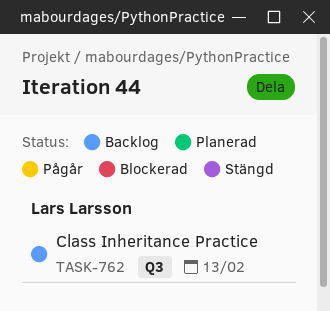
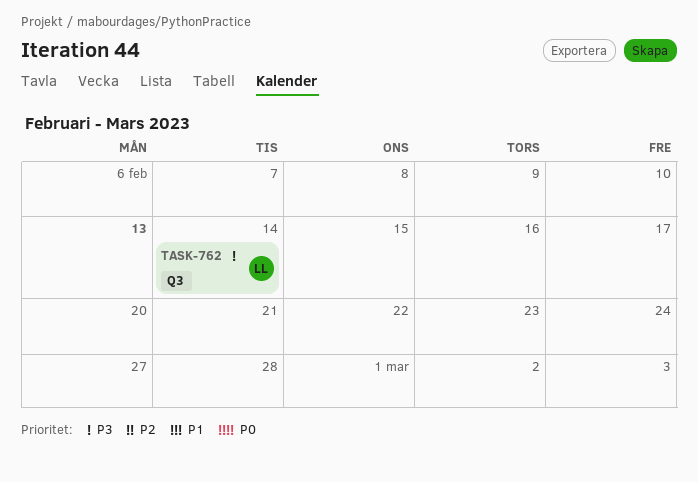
TASK-762, due: Feb 13 -> Feb 14

